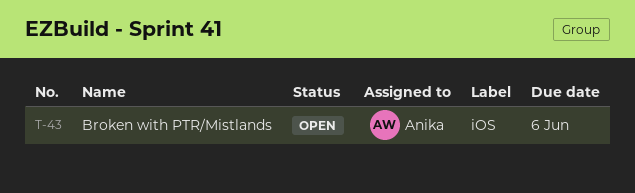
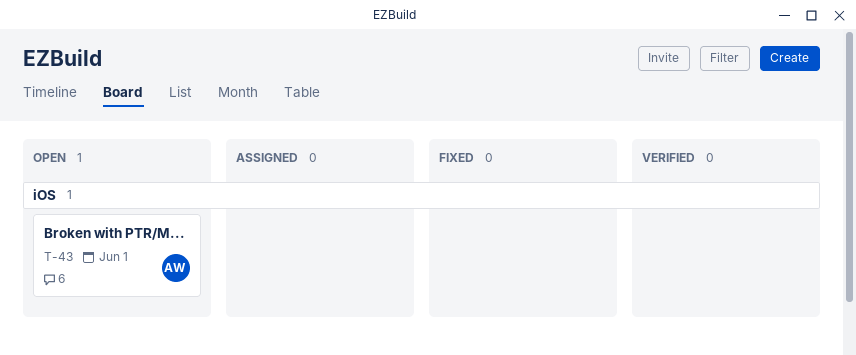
T-43, due: Jun 6 -> Jun 1

